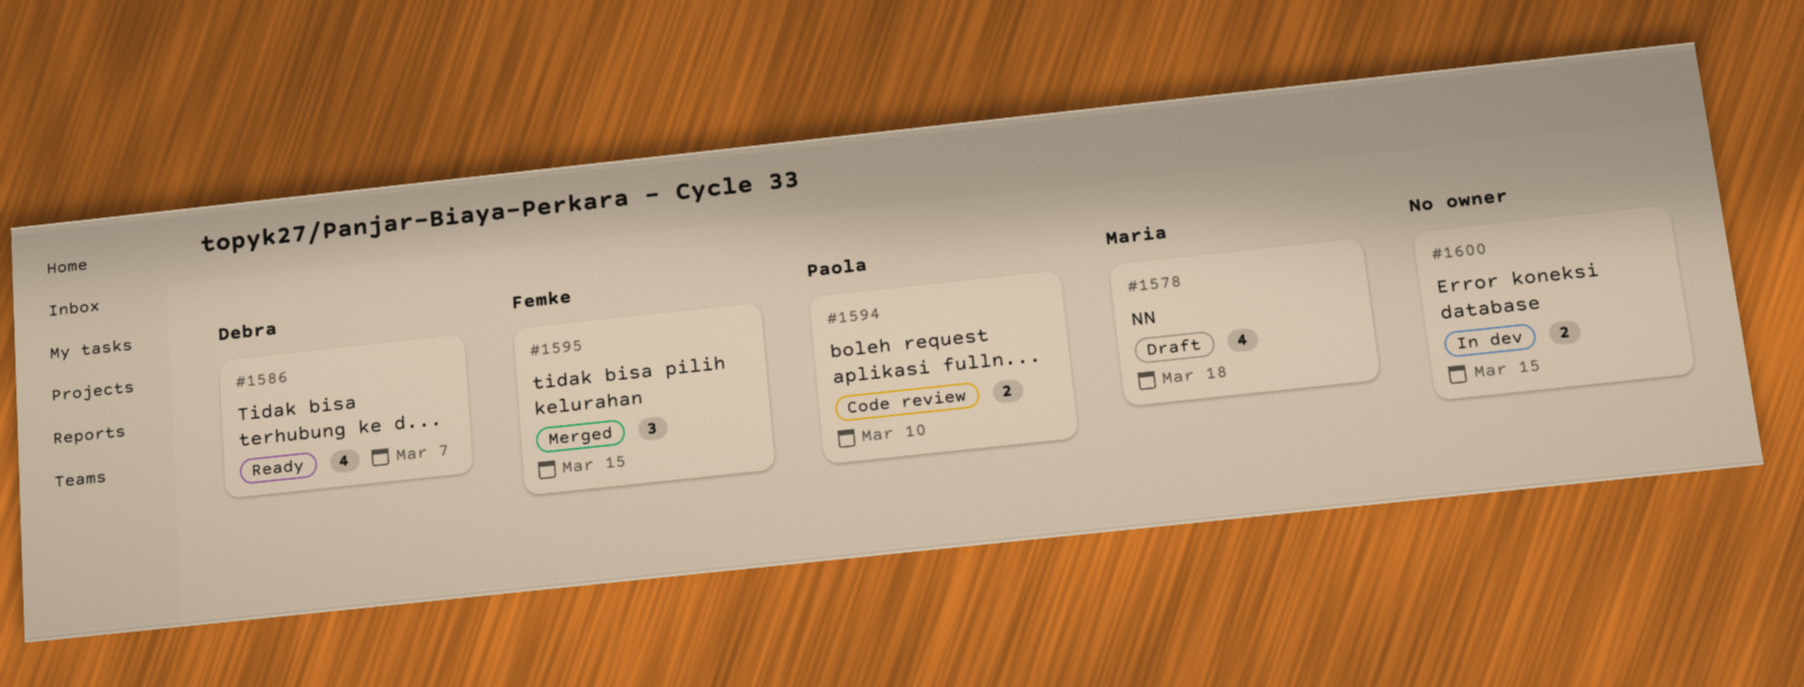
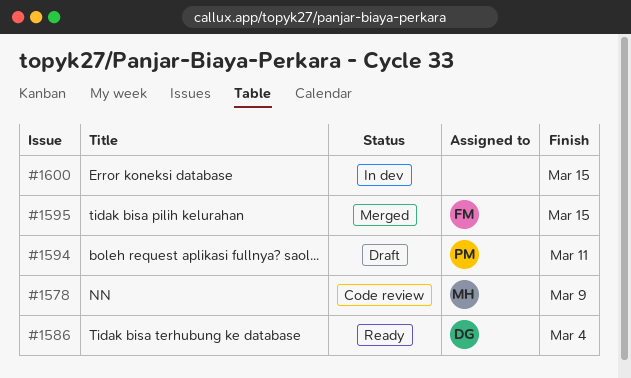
#1578, status: Draft -> Code review
#1578, due: Mar 18 -> Mar 9
#1586, due: Mar 7 -> Mar 4
#1594, status: Code review -> Draft
#1594, due: Mar 10 -> Mar 11

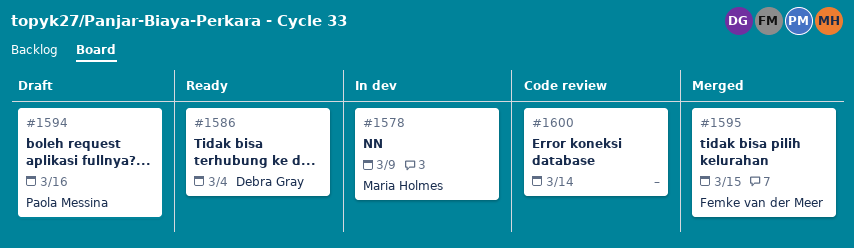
#1578, status: Code review -> In dev
#1594, due: Mar 11 -> Mar 16
#1600, status: In dev -> Code review
#1600, due: Mar 15 -> Mar 14

